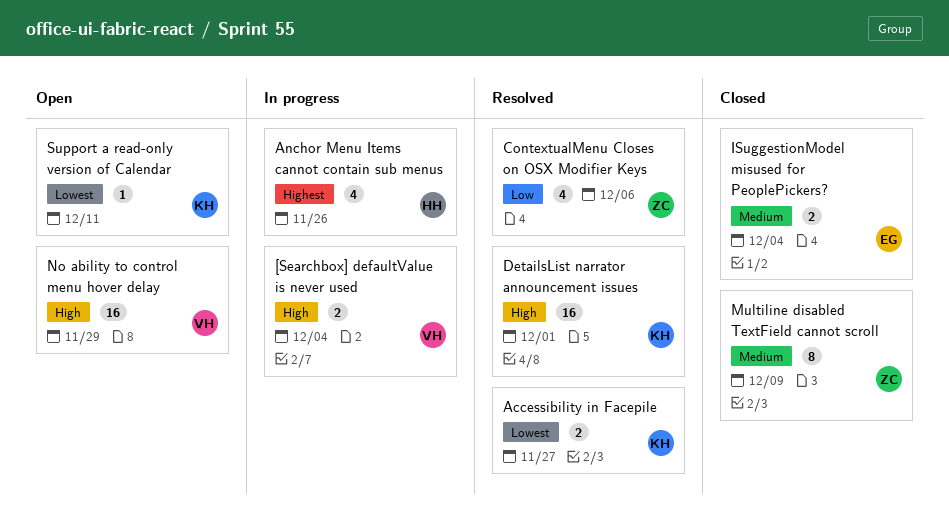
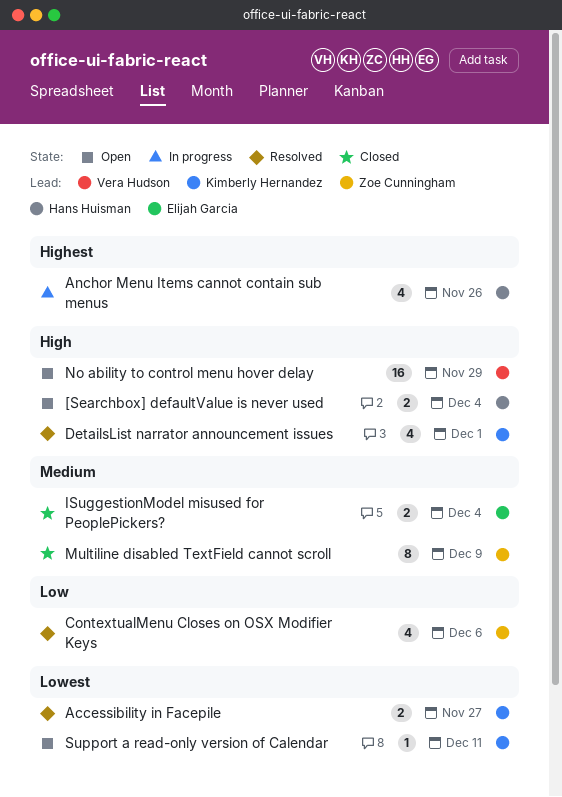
[Searchbox] defaultValue is never used, status: In progress -> Open
[Searchbox] defaultValue is never used, owner: Vera Hudson -> Hans Huisman
DetailsList narrator announcement issues, estimate: 16 -> 4

